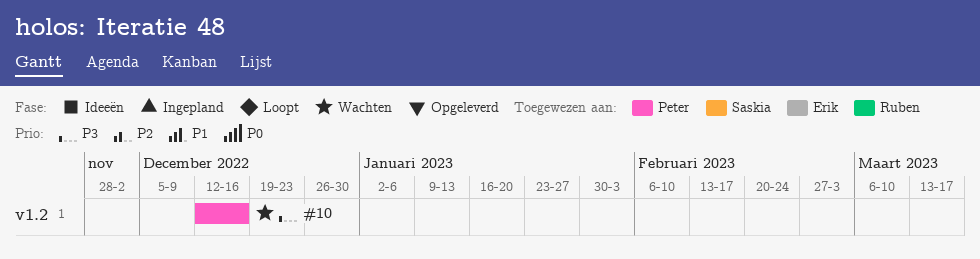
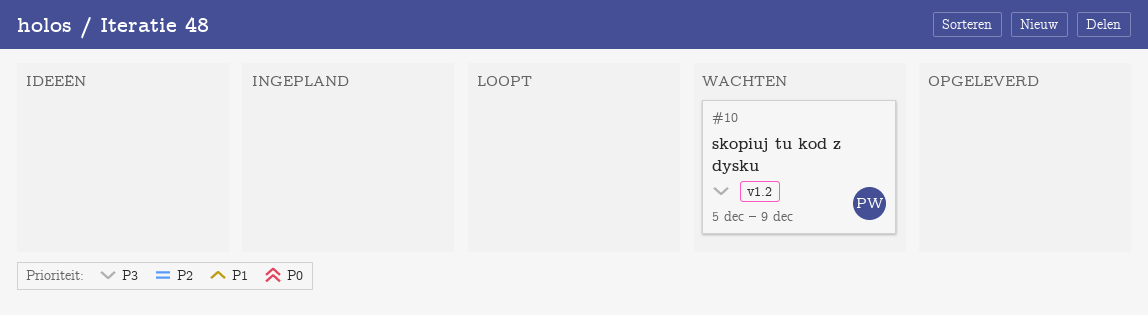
#10, start: Dec 12 -> Dec 5
#10, due: Dec 16 -> Dec 9

